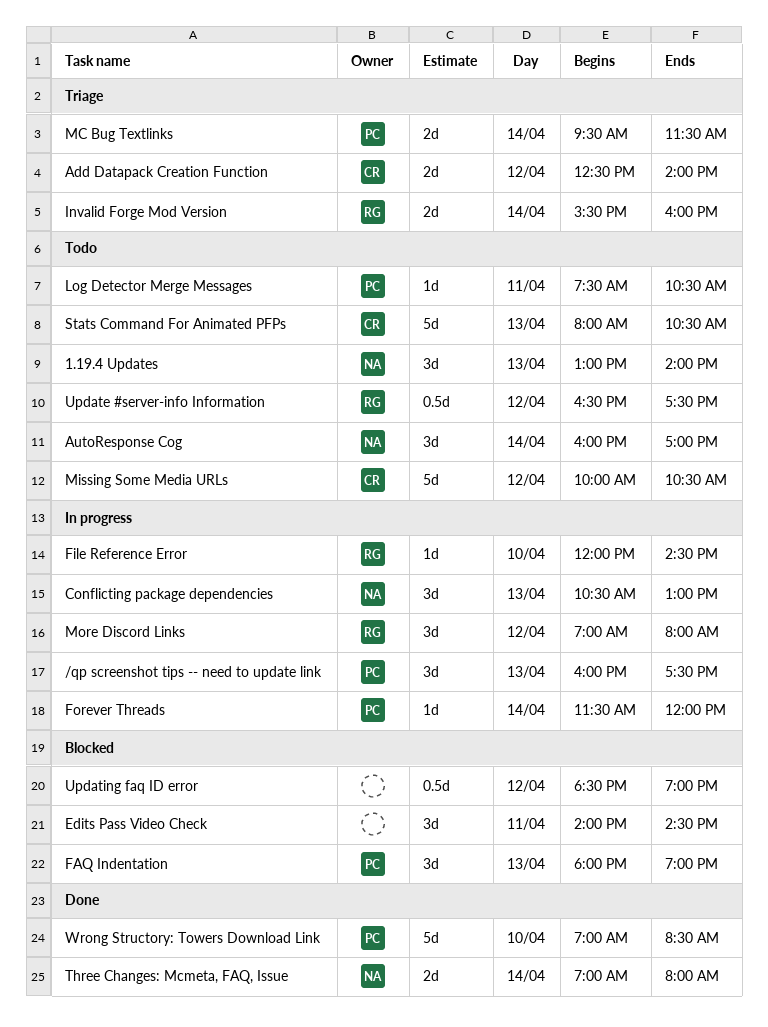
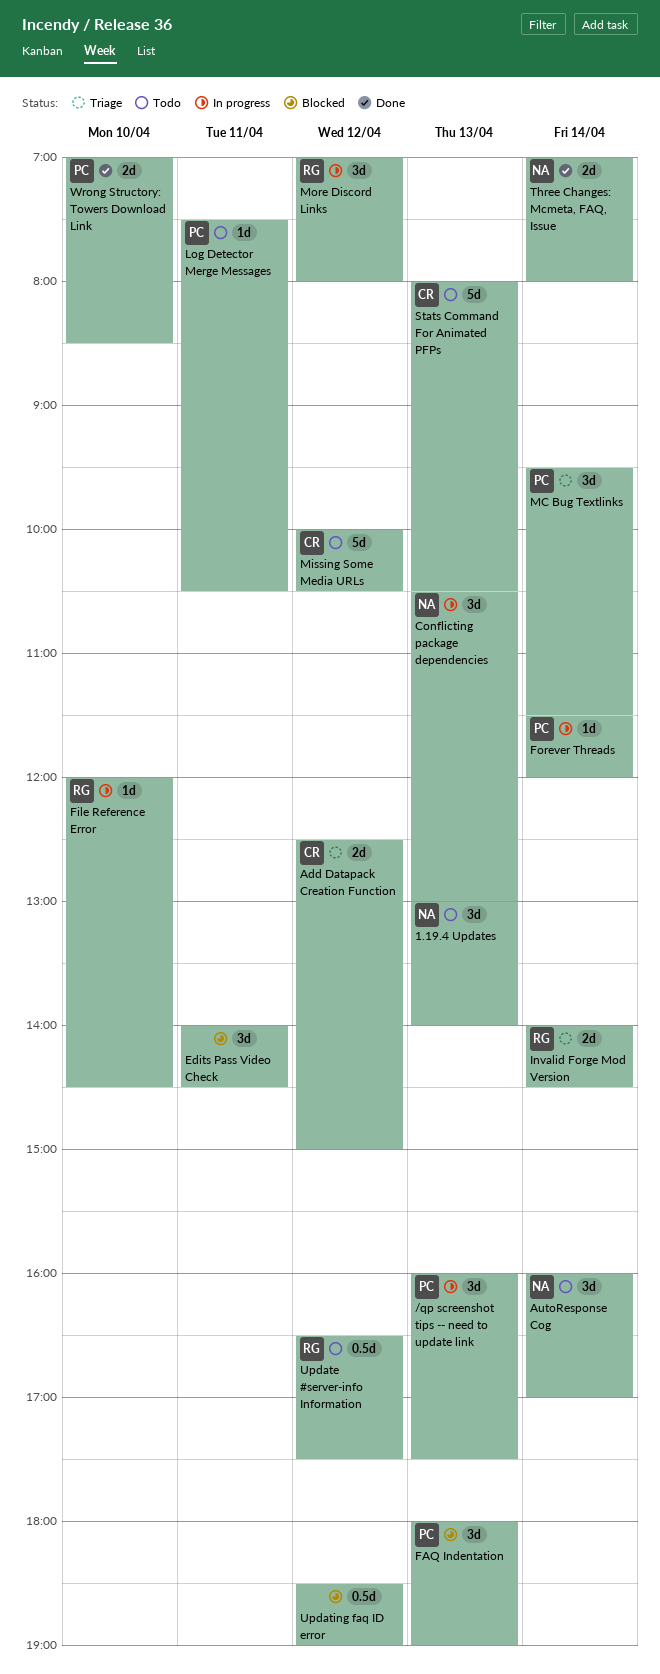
Add Datapack Creation Function, ends: 14:00 -> 15:00
Invalid Forge Mod Version, begins: 15:30 -> 14:00
Invalid Forge Mod Version, ends: 16:00 -> 14:30
MC Bug Textlinks, estimate: 2d -> 3d
Wrong Structory: Towers Download Link, estimate: 5d -> 2d

